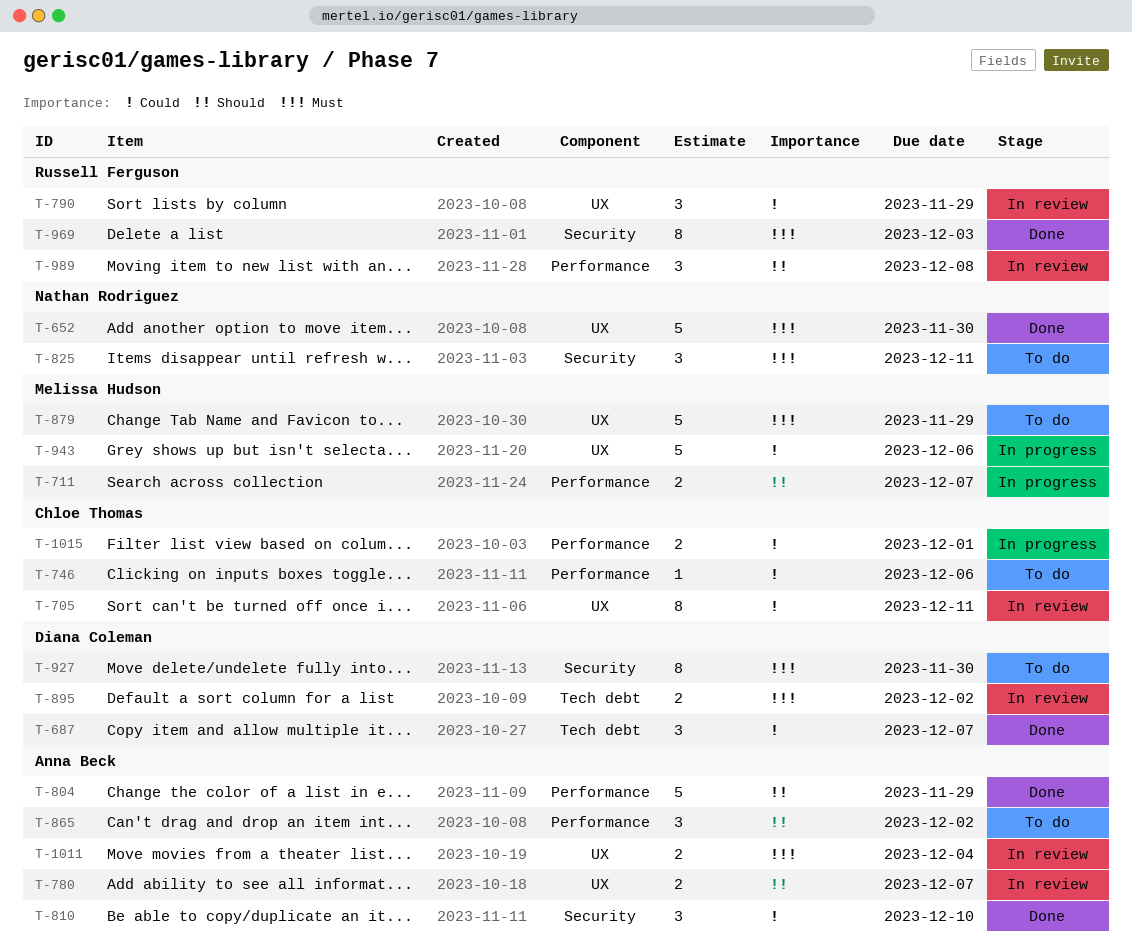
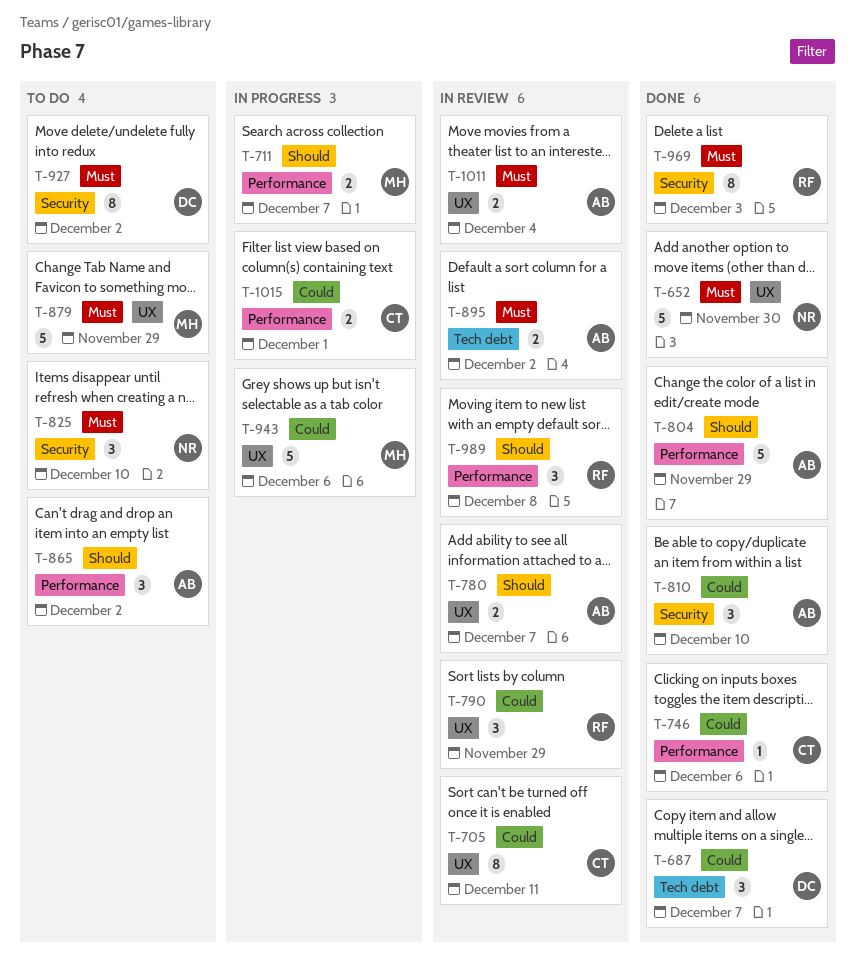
T-746, status: To do -> Done
T-825, due: Dec 11 -> Dec 10
T-895, owner: Diana Coleman -> Anna Beck
T-927, due: Nov 30 -> Dec 2

